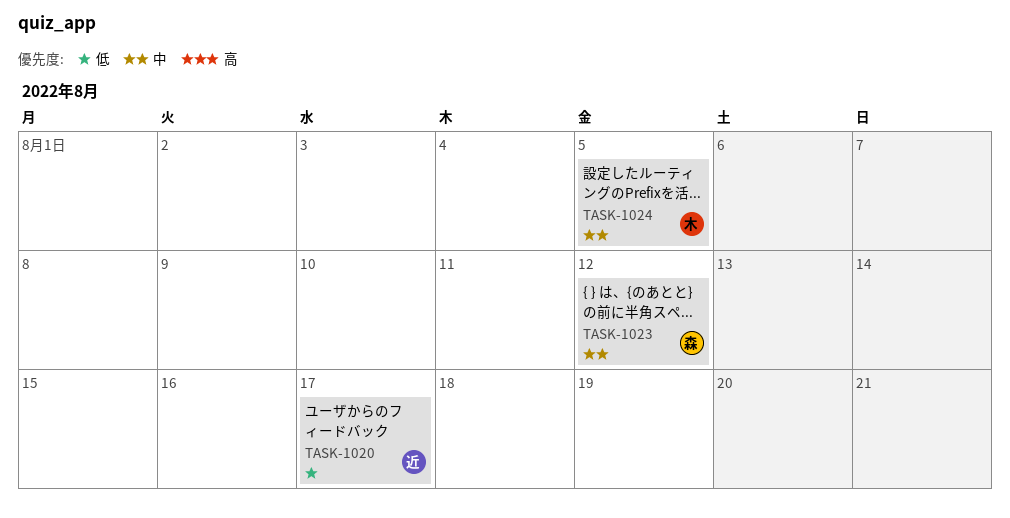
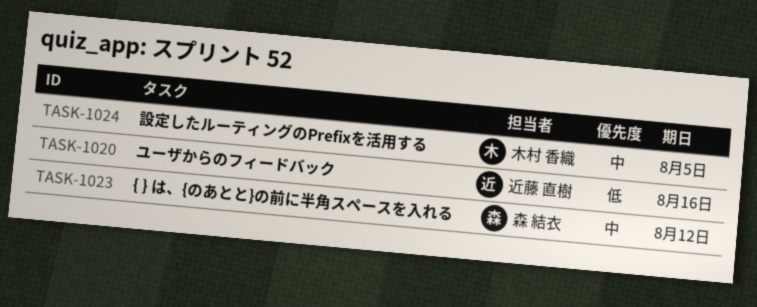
TASK-1020, due: Aug 17 -> Aug 16

